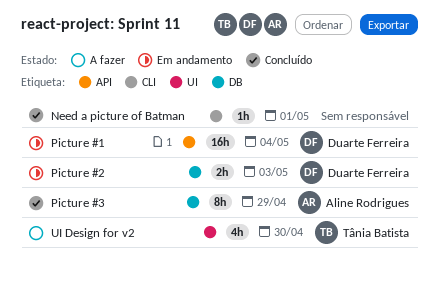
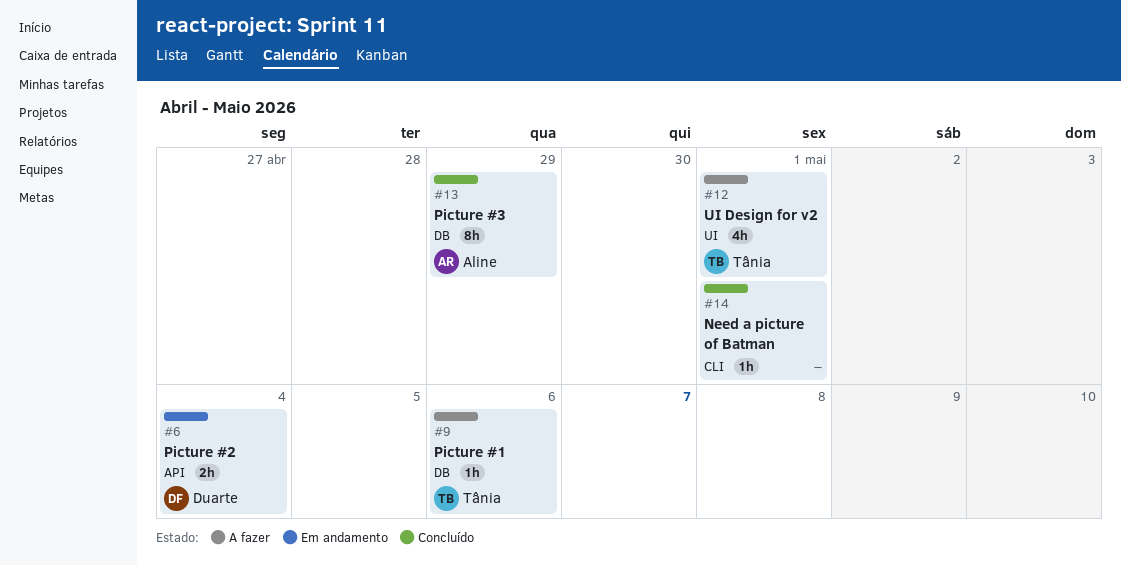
Picture #1, status: Em andamento -> A fazer
Picture #1, owner: Duarte Ferreira -> Tânia Batista
Picture #1, label: API -> DB
Picture #1, estimate: 16h -> 1h
Picture #1, due: May 4 -> May 6
Picture #2, label: DB -> API
Picture #2, due: May 3 -> May 4
UI Design for v2, due: Apr 30 -> May 1

